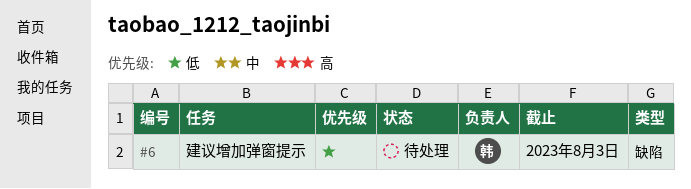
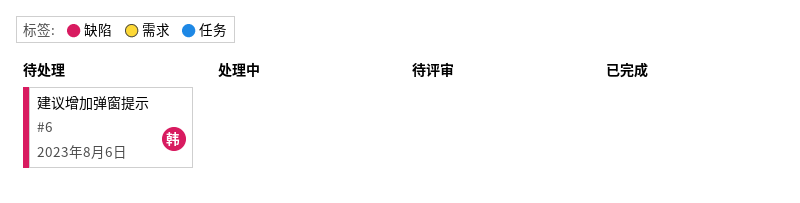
#6, due: Aug 3 -> Aug 6

